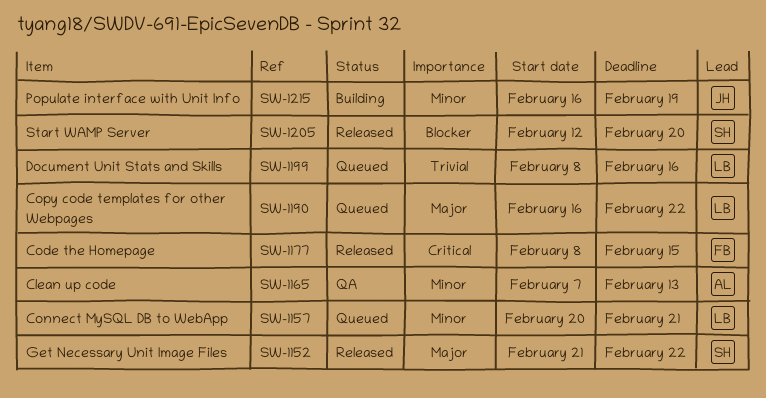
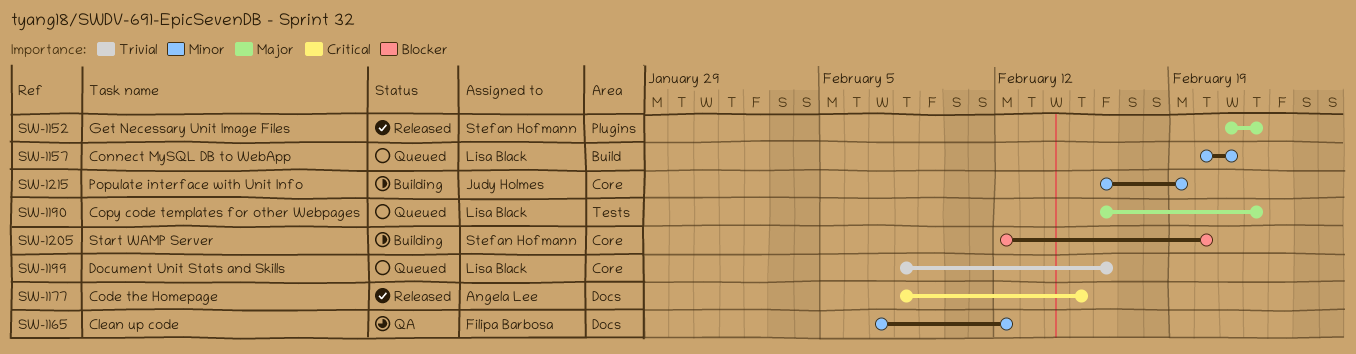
SW-1165, owner: Angela Lee -> Filipa Barbosa
SW-1165, due: Feb 13 -> Feb 12
SW-1177, owner: Filipa Barbosa -> Angela Lee
SW-1205, status: Released -> Building

